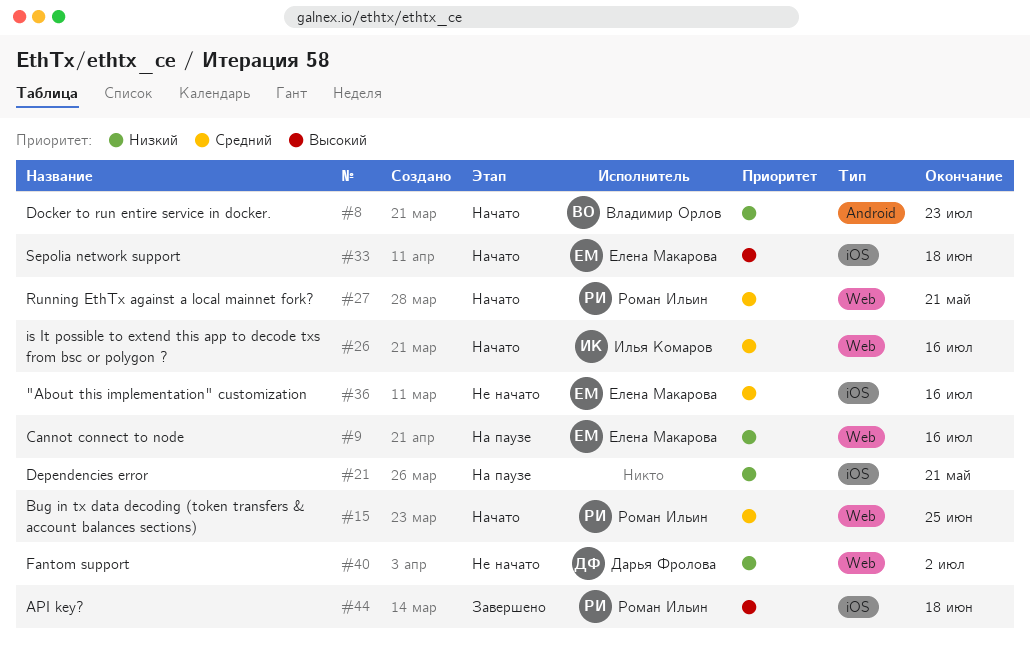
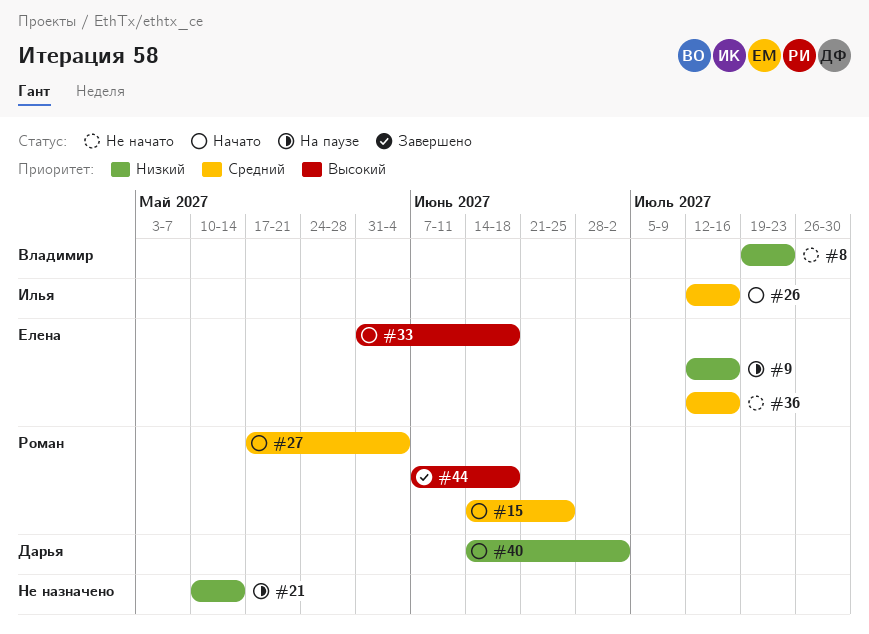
#8, status: Начато -> Не начато
#21, due: May 21 -> May 14
#27, due: May 21 -> Jun 4
#40, status: Не начато -> Начато

